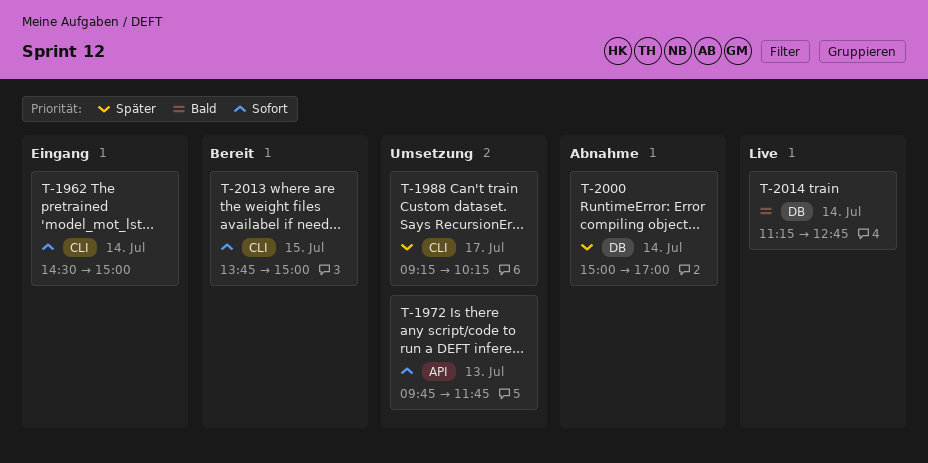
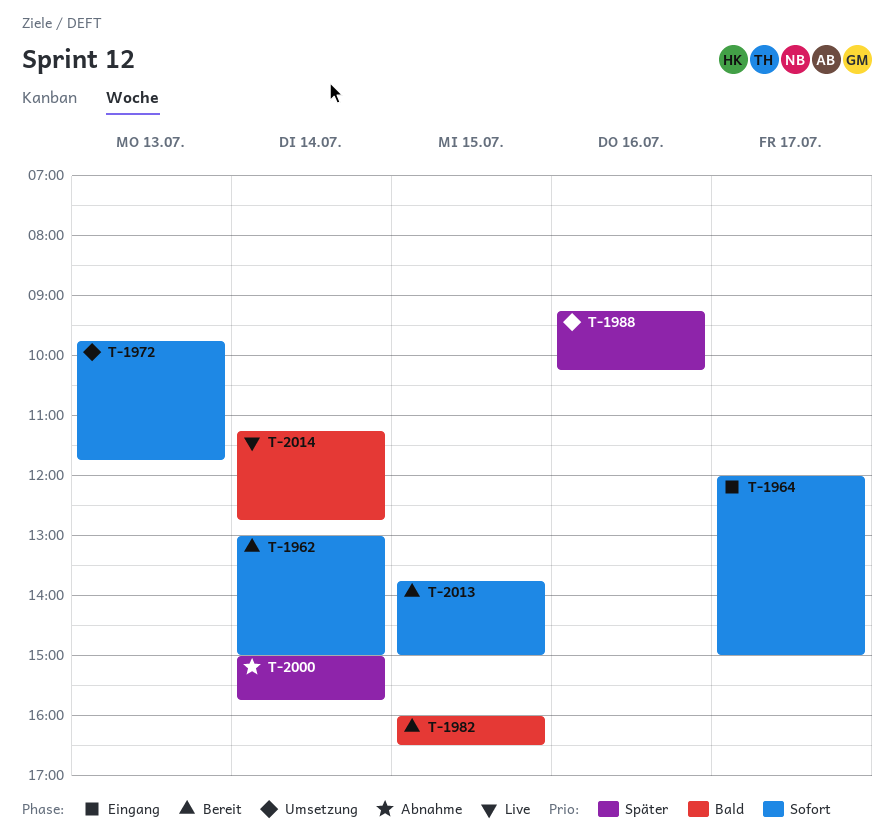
T-1962, status: Eingang -> Bereit
T-1962, begins: 14:30 -> 13:00
T-1964: none -> present
T-1982: none -> present
T-1988, day: Jul 17 -> Jul 16
T-2000, ends: 17:00 -> 15:45

